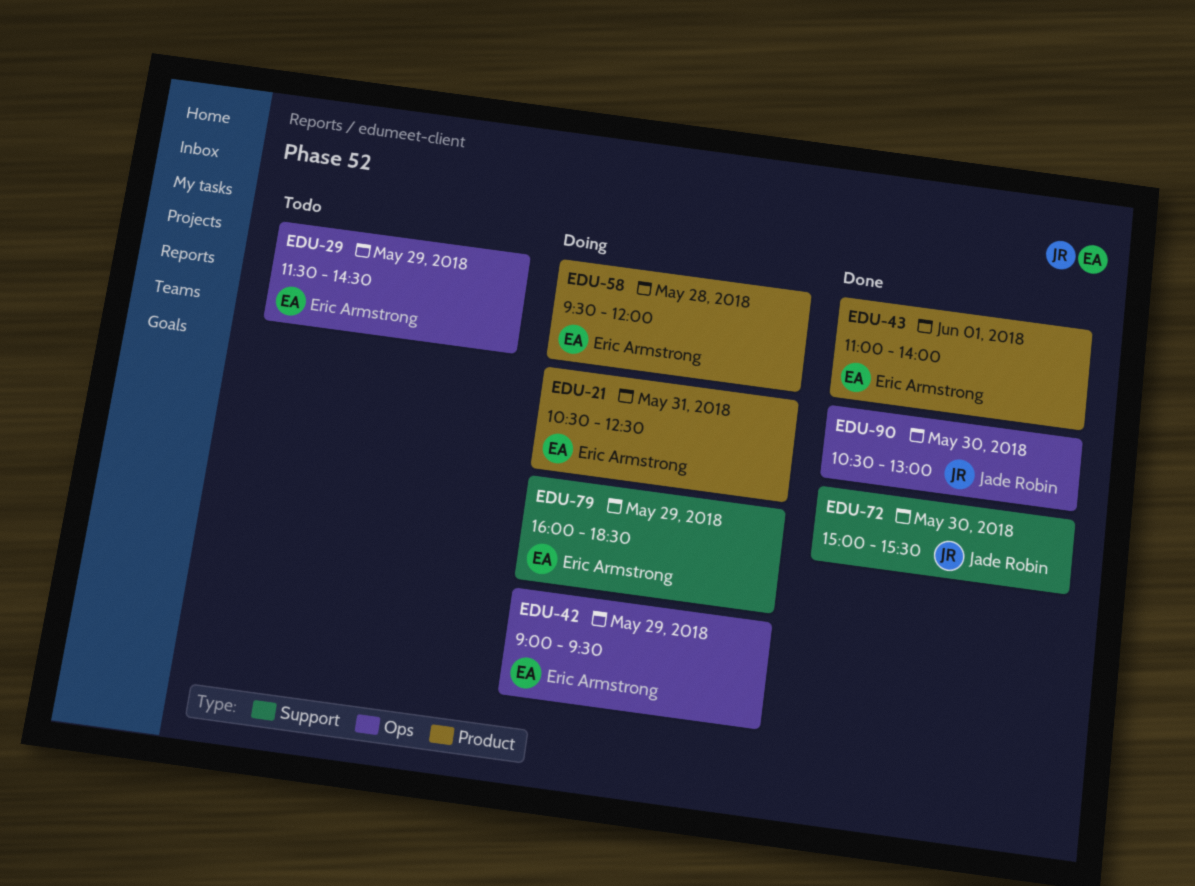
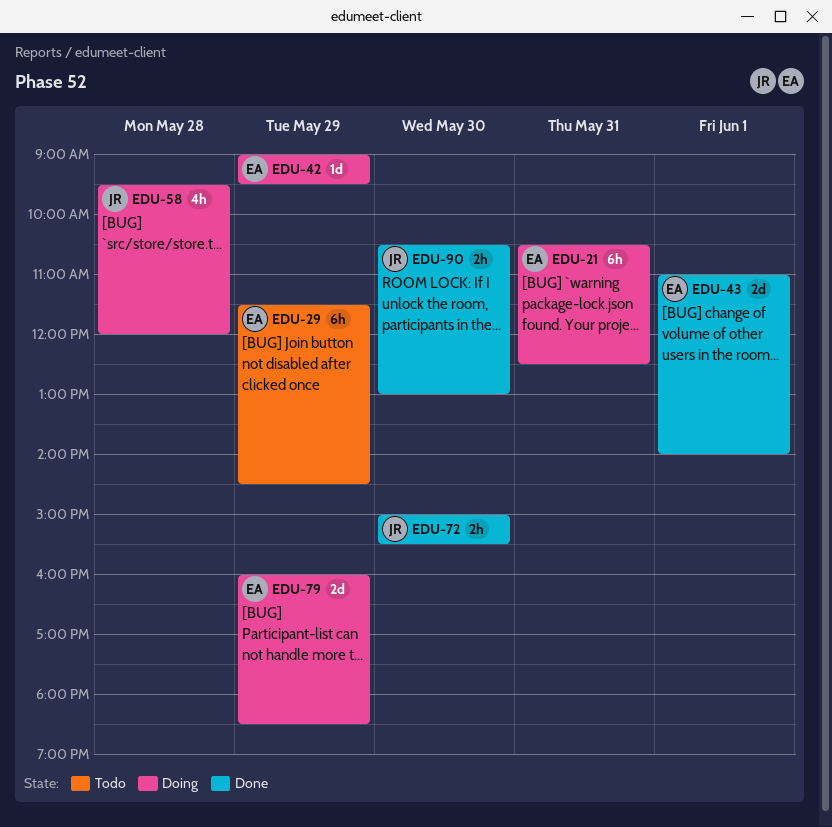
EDU-58, owner: Eric Armstrong -> Jade Robin

